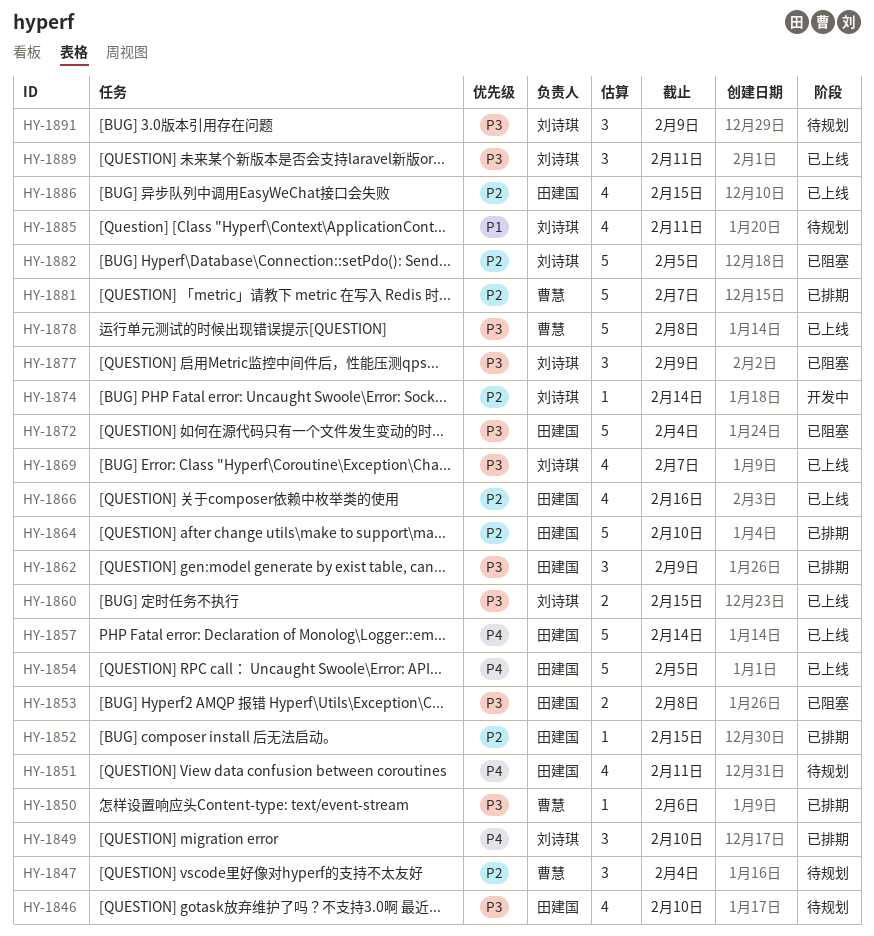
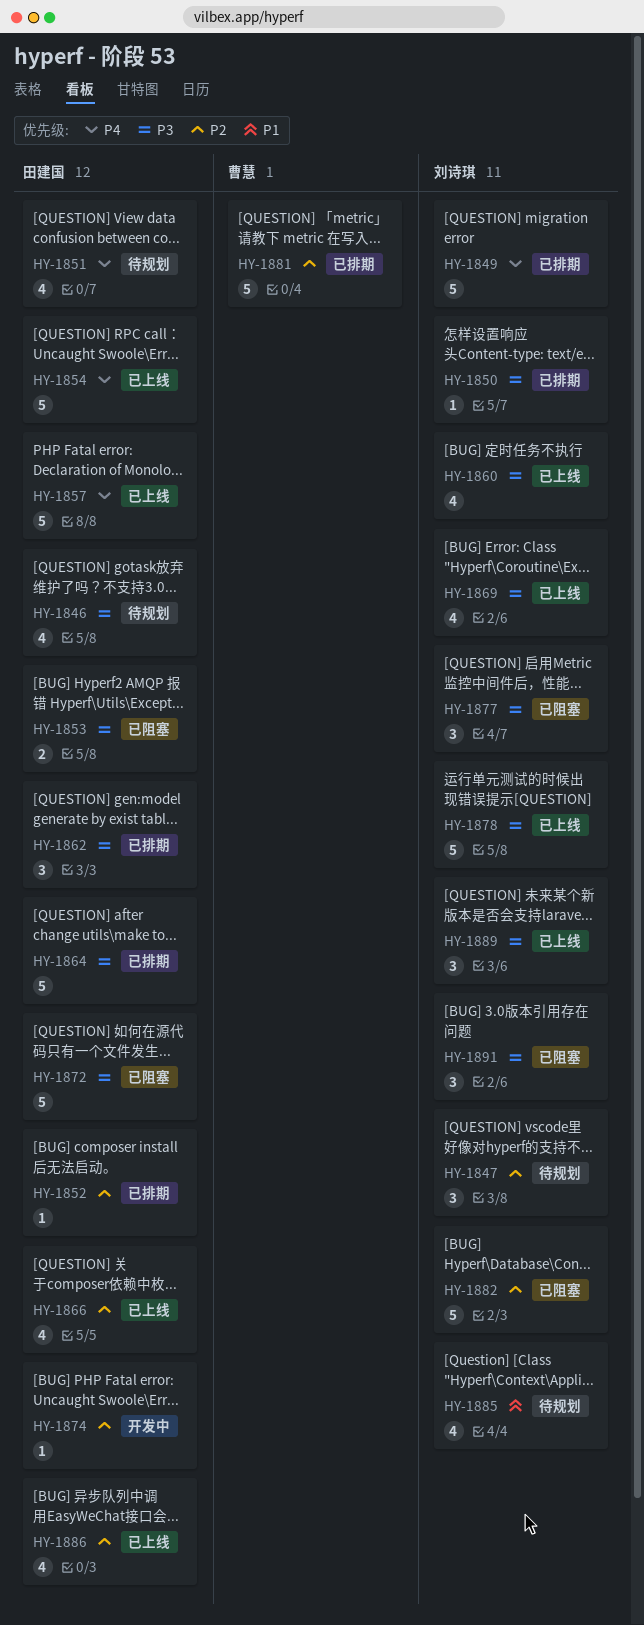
HY-1847, owner: 曹慧 -> 刘诗琪
HY-1849, estimate: 3 -> 5
HY-1850, owner: 曹慧 -> 刘诗琪
HY-1860, estimate: 2 -> 4
HY-1864, priority: P2 -> P3
HY-1874, owner: 刘诗琪 -> 田建国
HY-1878, owner: 曹慧 -> 刘诗琪
HY-1891, status: 待规划 -> 已阻塞

